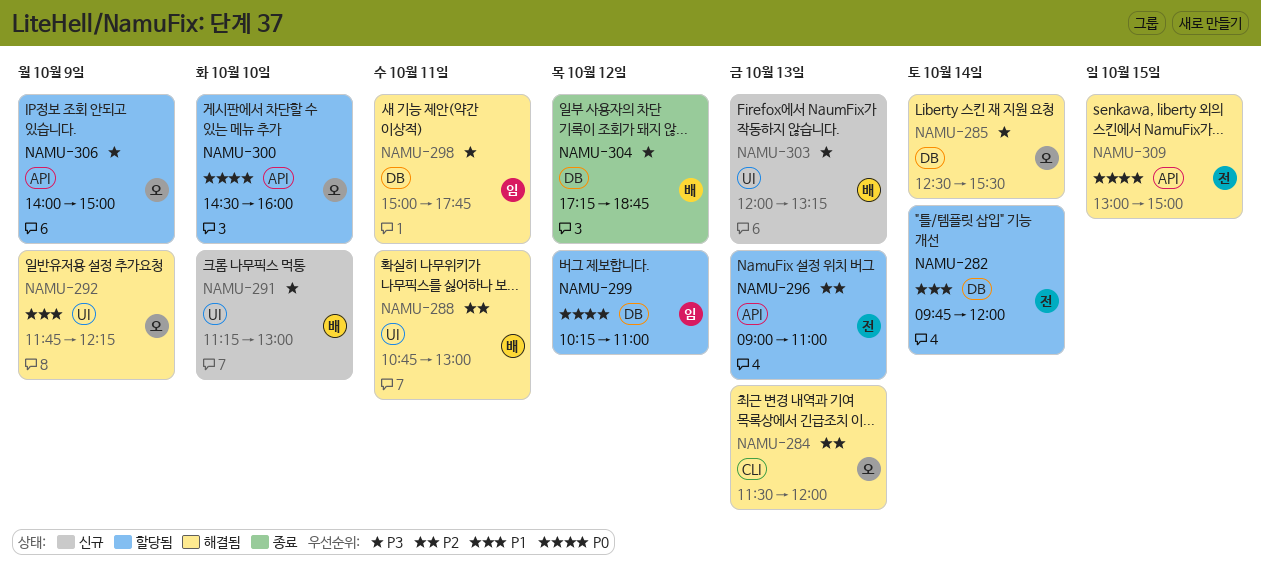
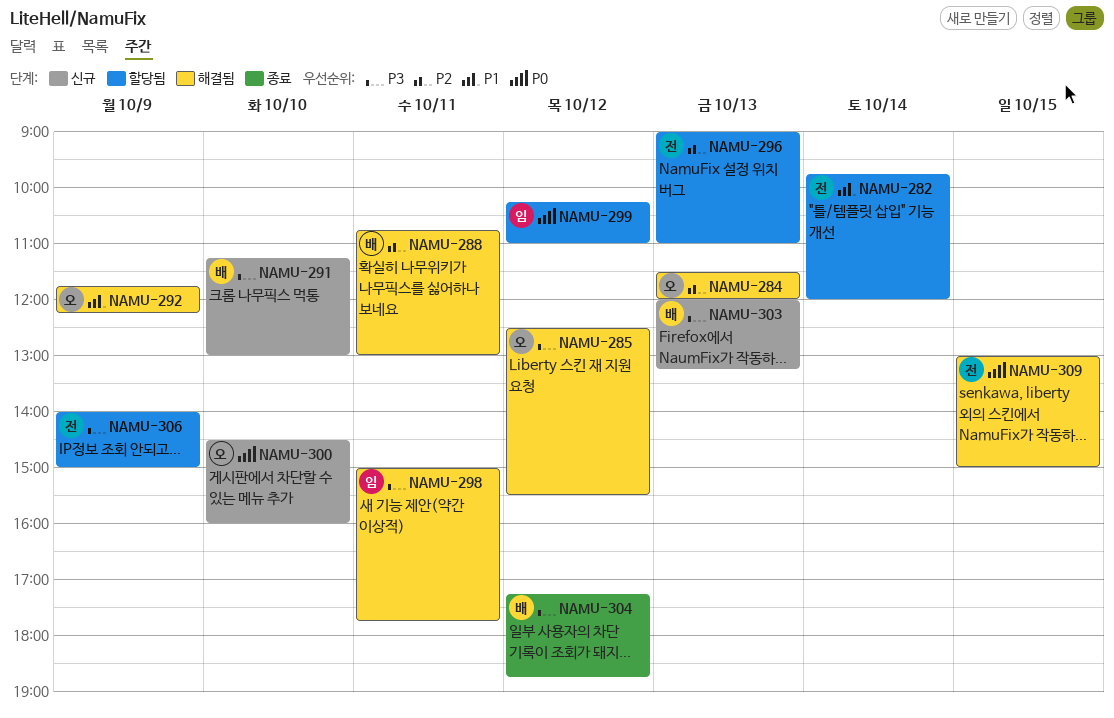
NAMU-285, day: Oct 14 -> Oct 12
NAMU-300, status: 할당됨 -> 신규
NAMU-306, owner: 오 -> 전

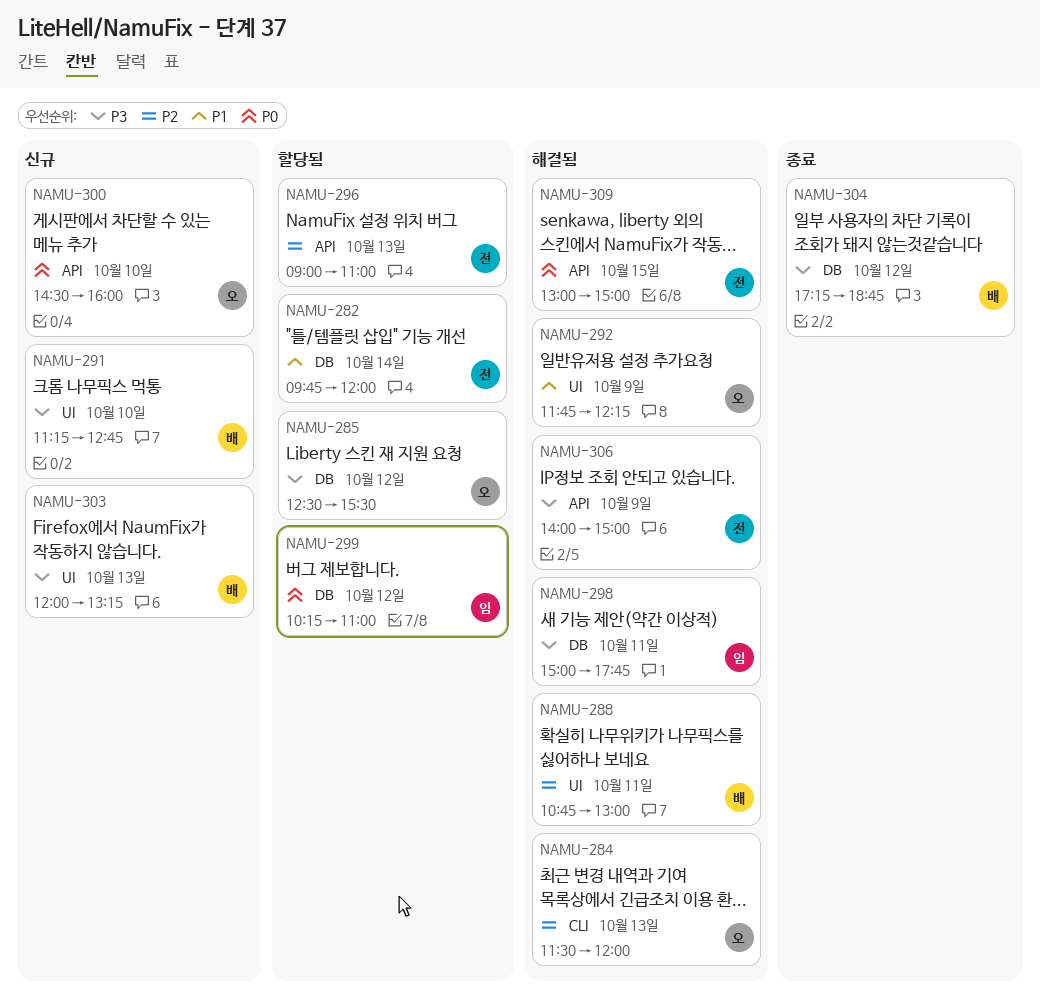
NAMU-285, status: 해결됨 -> 할당됨
NAMU-291, ends: 13:00 -> 12:45
NAMU-306, status: 할당됨 -> 해결됨

